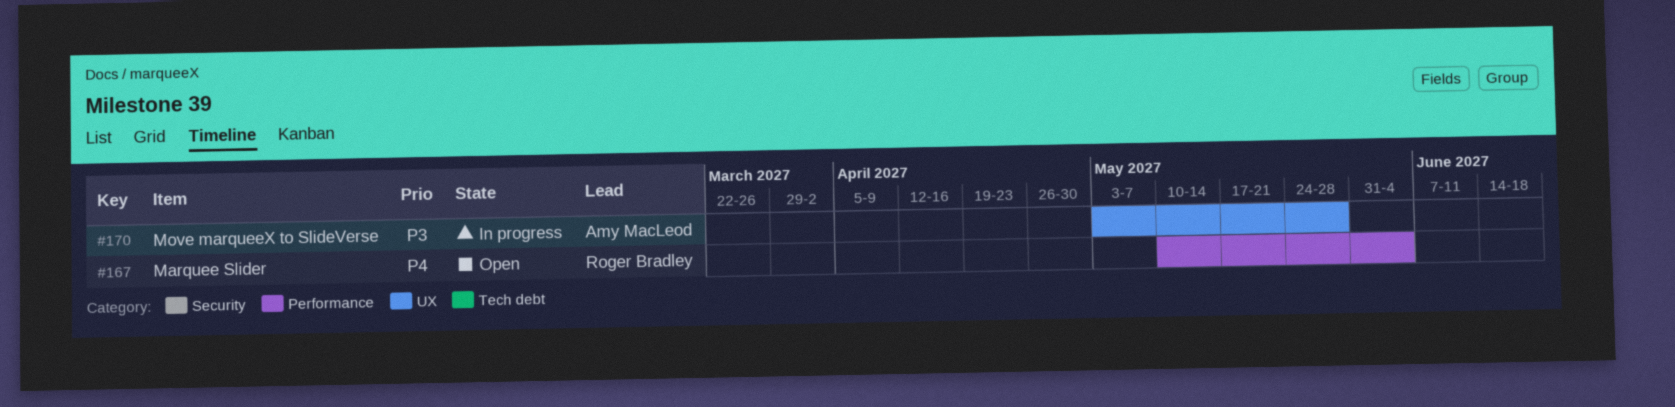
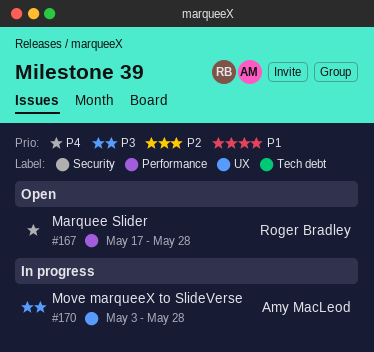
#167, start: May 10 -> May 17
#167, due: Jun 4 -> May 28

